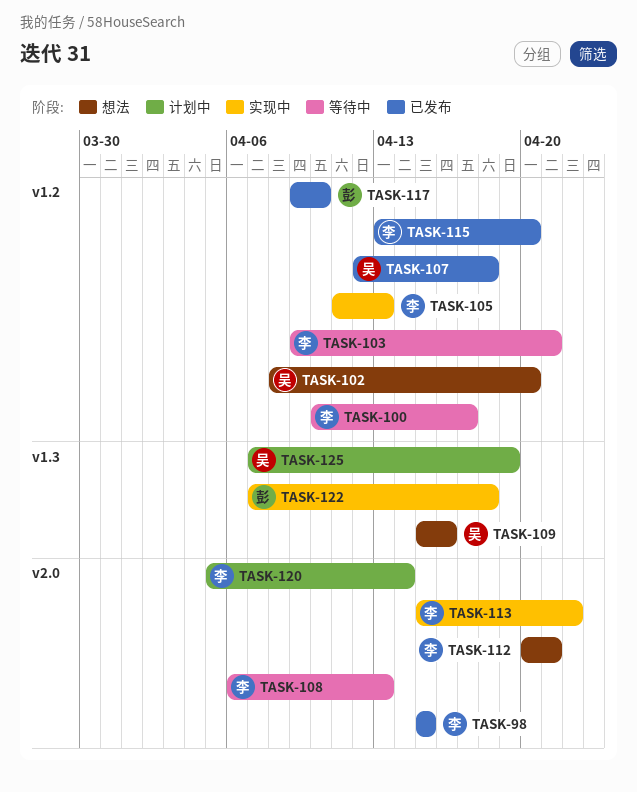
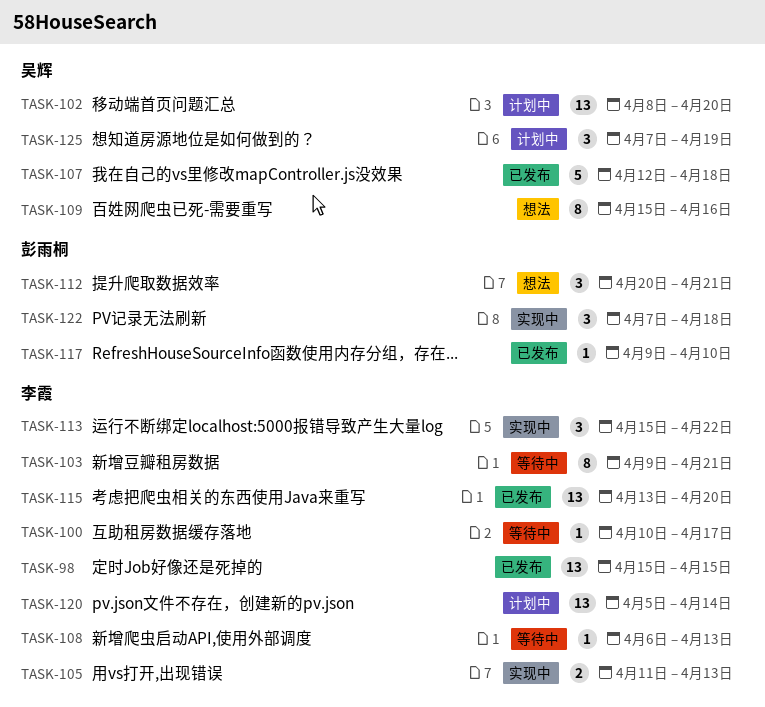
TASK-102, status: 想法 -> 计划中
TASK-112, owner: 李霞 -> 彭雨桐

